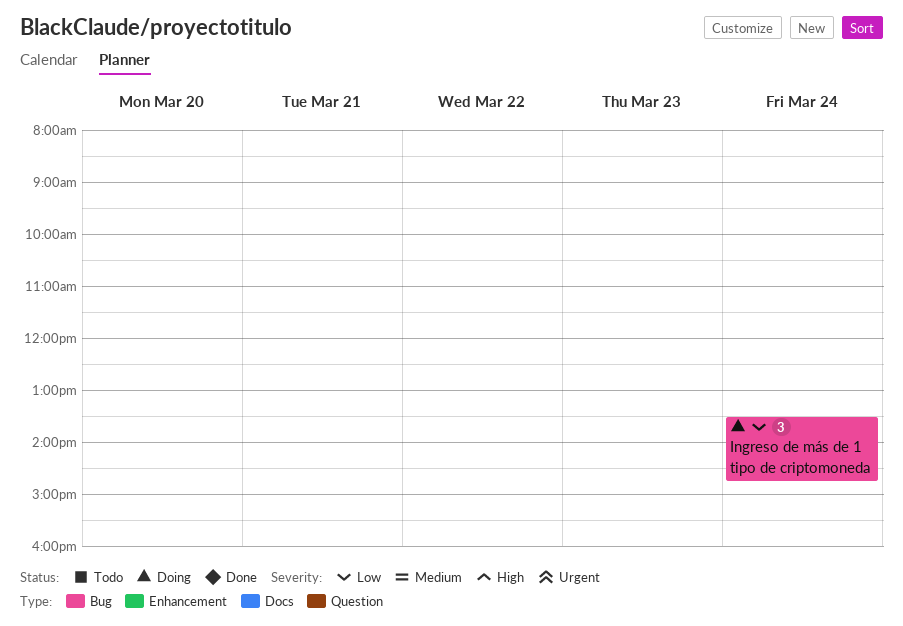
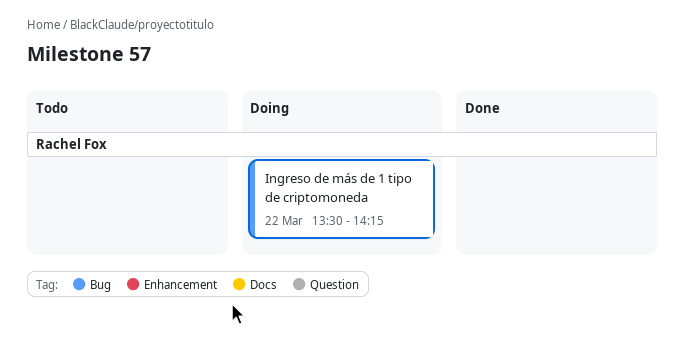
Ingreso de más de 1 tipo de criptomoneda, day: Mar 24 -> Mar 22
Ingreso de más de 1 tipo de criptomoneda, ends: 14:45 -> 14:15

